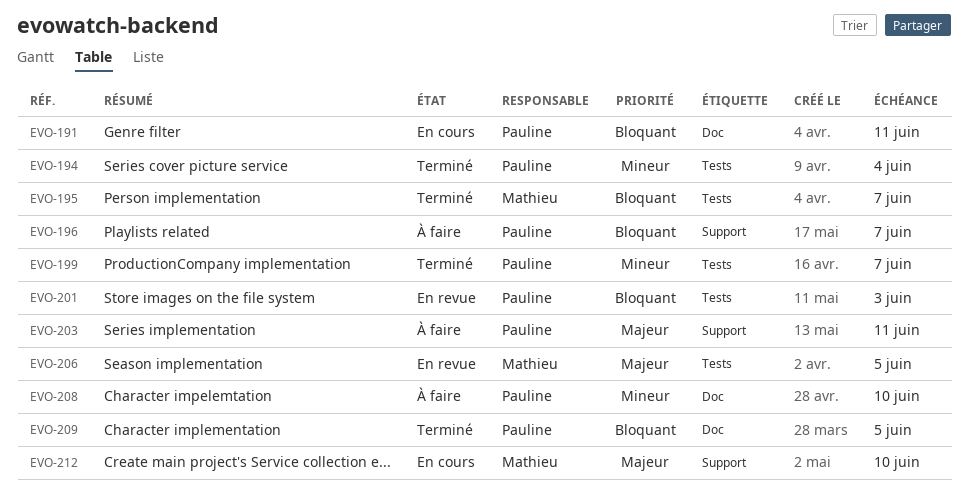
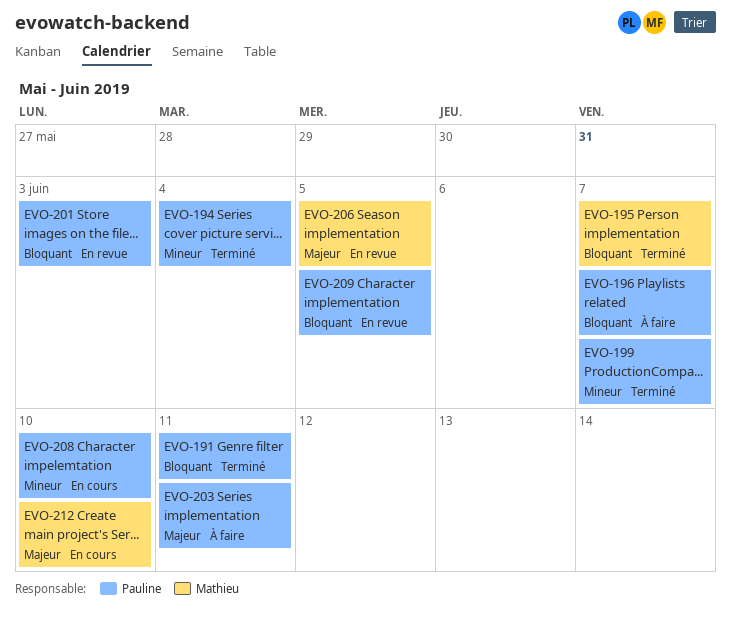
EVO-191, status: En cours -> Terminé
EVO-208, status: À faire -> En cours
EVO-209, status: Terminé -> En revue

